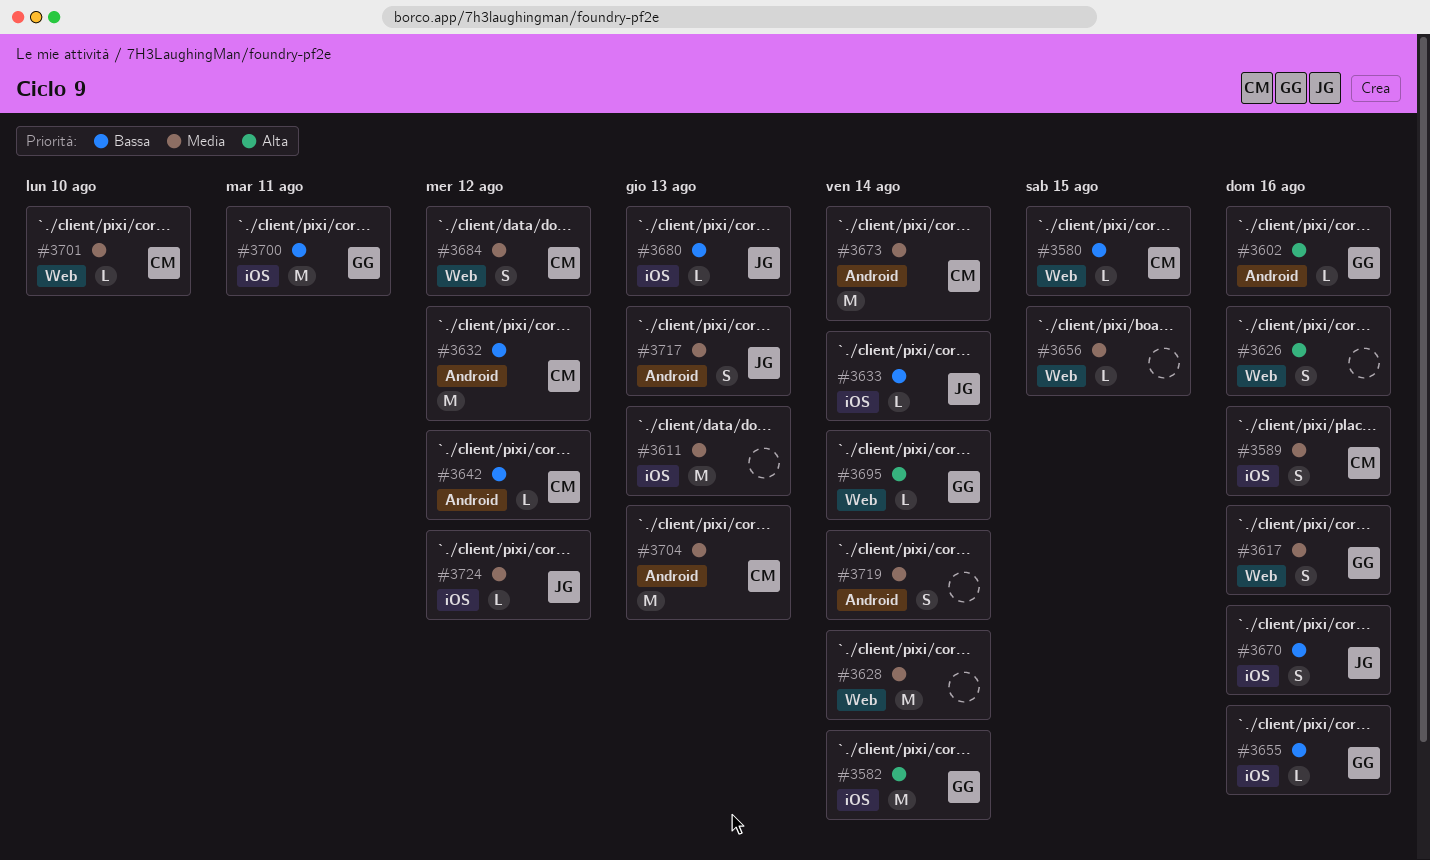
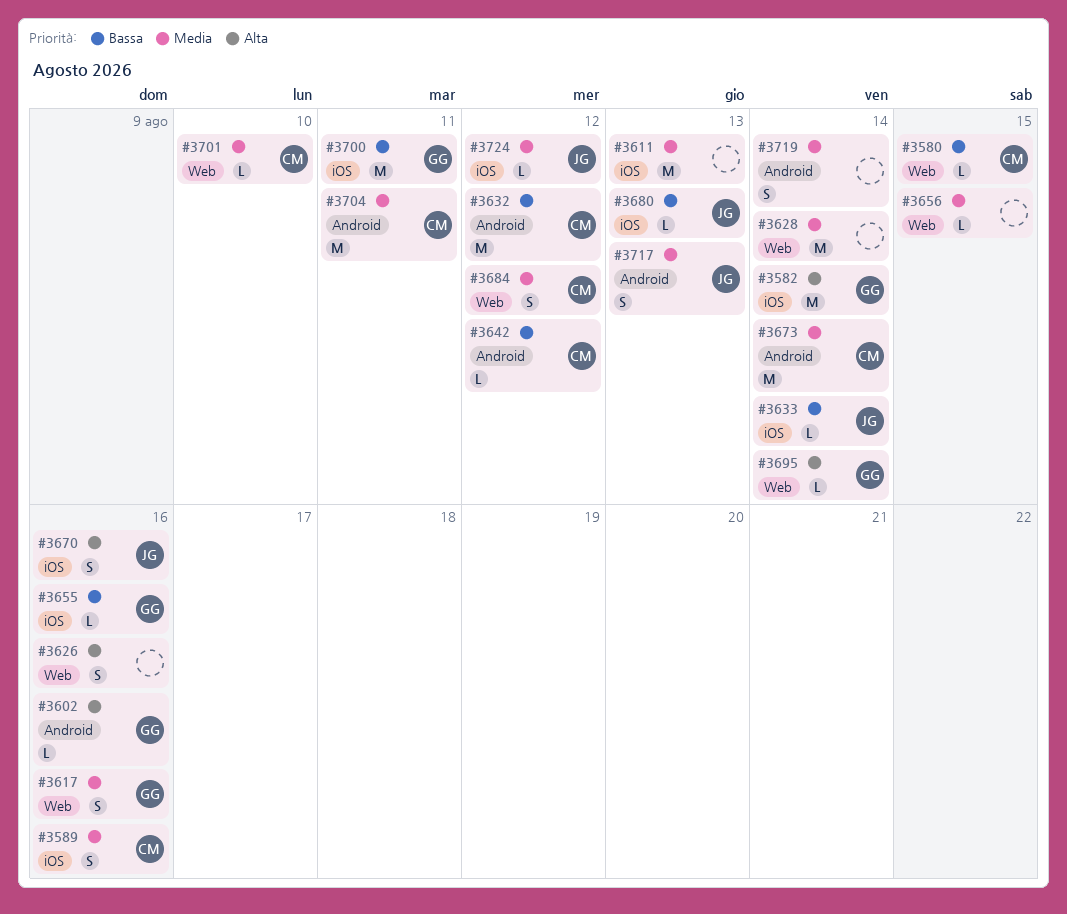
#3670, priority: Bassa -> Alta
#3704, due: Aug 13 -> Aug 11

